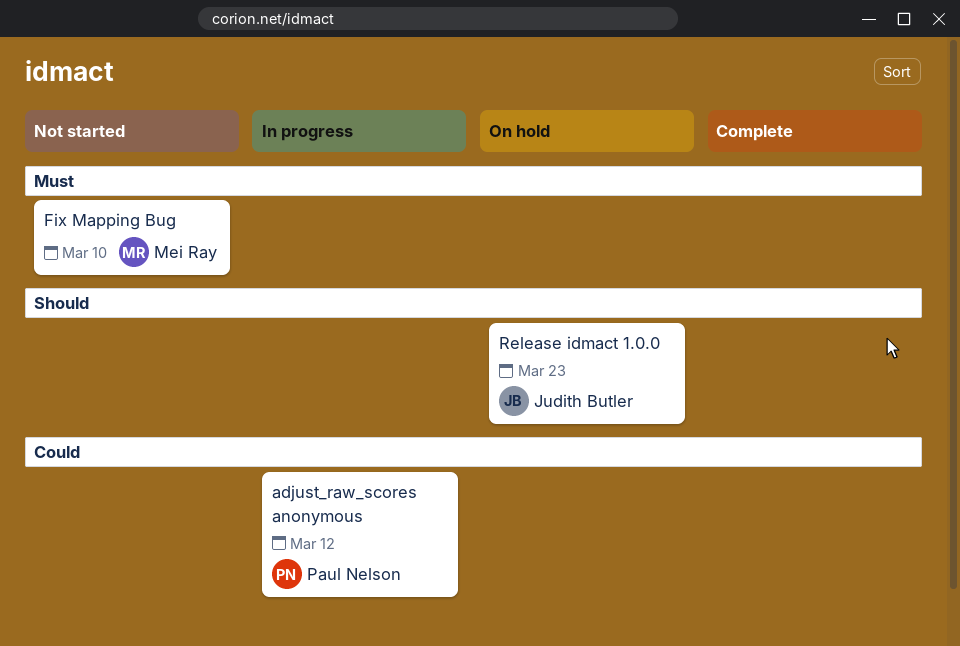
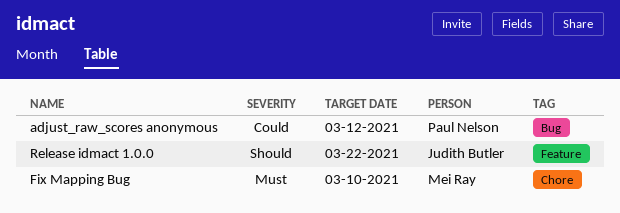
Release idmact 1.0.0, due: Mar 23 -> Mar 22

